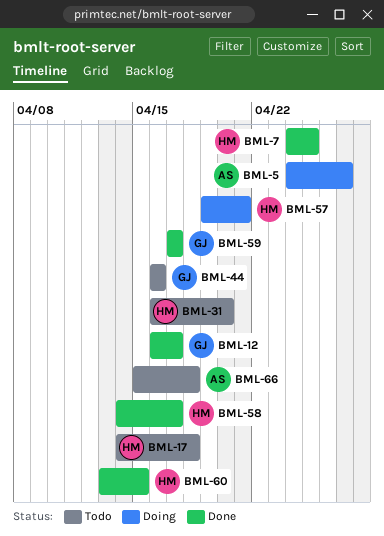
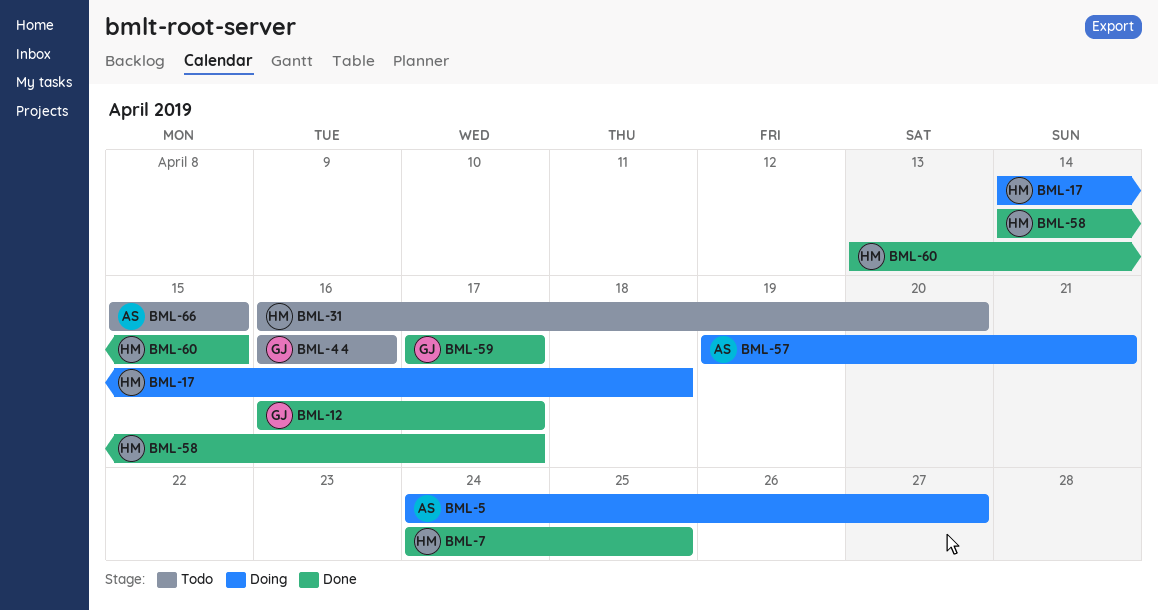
BML-17, status: Todo -> Doing
BML-57, owner: HM -> AS
BML-66, due: Apr 18 -> Apr 15

